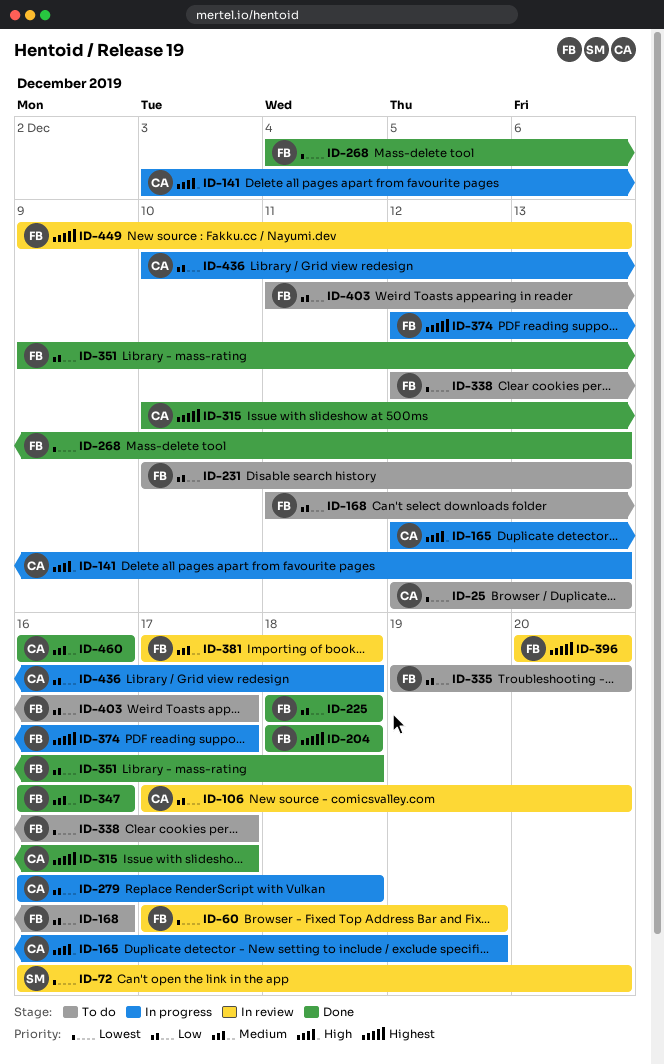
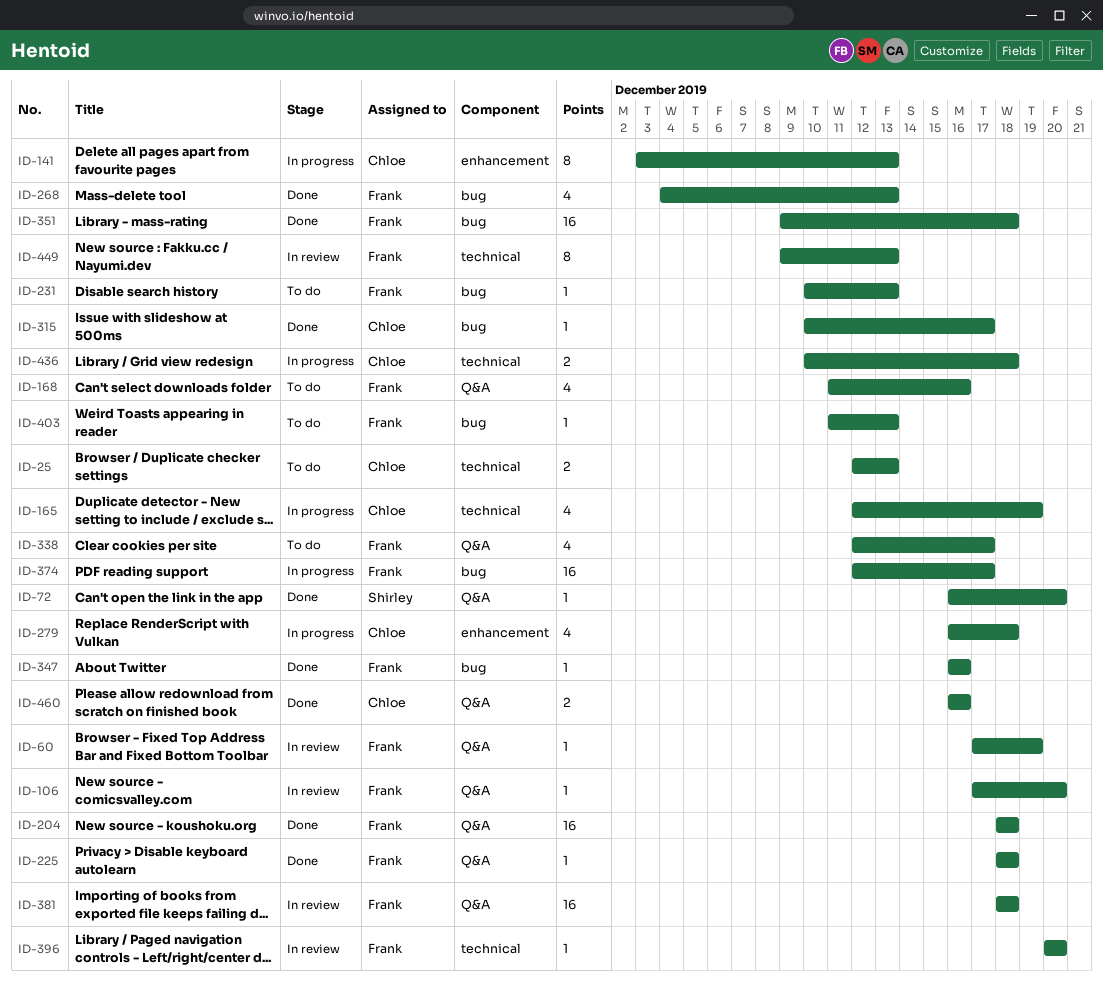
ID-72, status: In review -> Done
ID-106, owner: Chloe -> Frank
ID-335: present -> none
ID-381, start: Dec 17 -> Dec 18
ID-403, due: Dec 17 -> Dec 13

